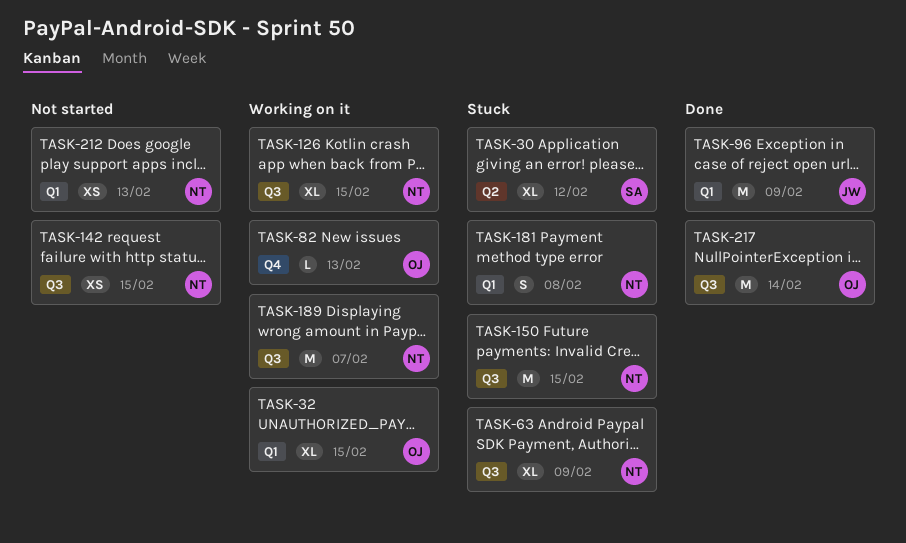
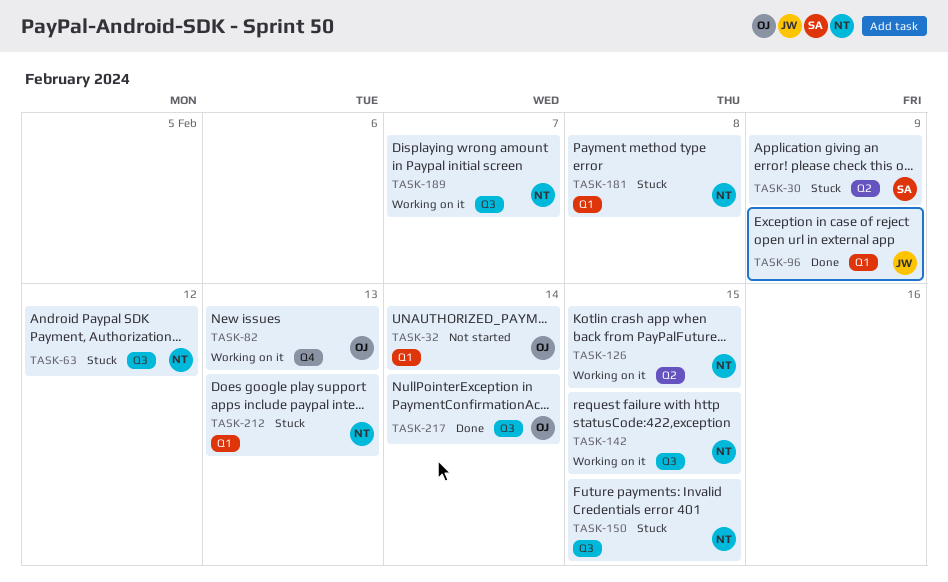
TASK-30, due: Feb 12 -> Feb 9
TASK-32, status: Working on it -> Not started
TASK-32, due: Feb 15 -> Feb 14
TASK-63, due: Feb 9 -> Feb 12
TASK-126, label: Q3 -> Q2
TASK-142, status: Not started -> Working on it
TASK-212, status: Not started -> Stuck

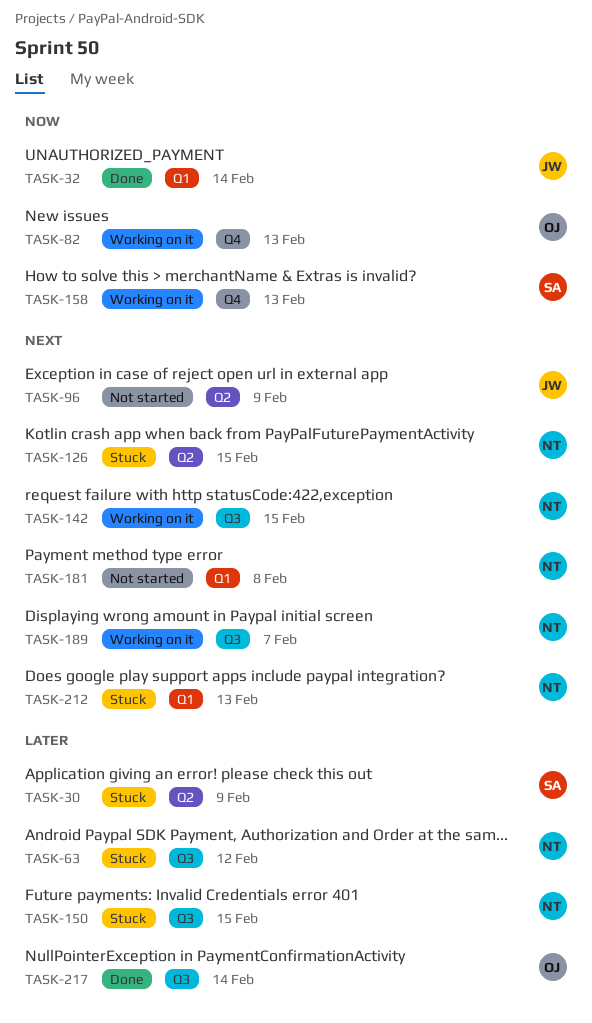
TASK-32, status: Not started -> Done
TASK-32, owner: OJ -> JW
TASK-96, status: Done -> Not started
TASK-96, label: Q1 -> Q2
TASK-126, status: Working on it -> Stuck
TASK-158: none -> present
TASK-181, status: Stuck -> Not started

